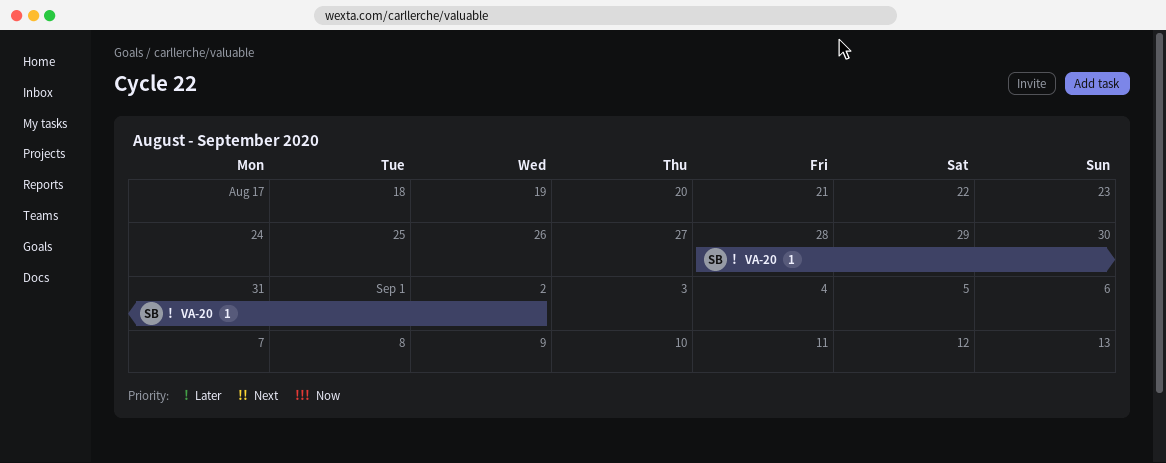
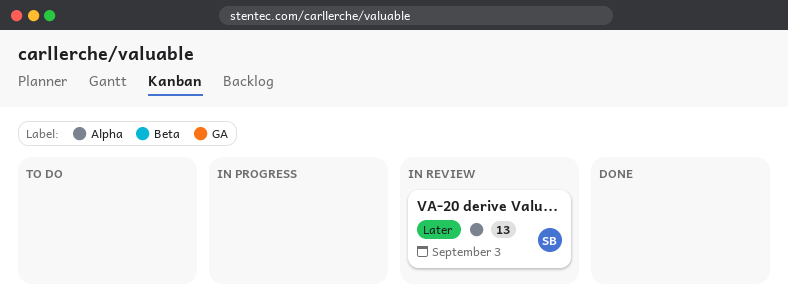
VA-20, estimate: 1 -> 13
VA-20, due: Sep 2 -> Sep 3

